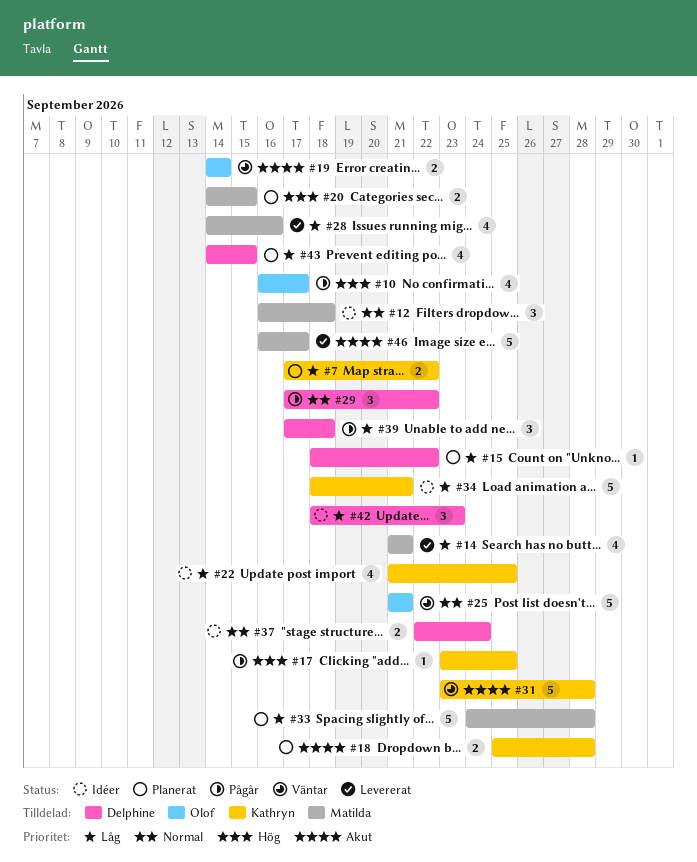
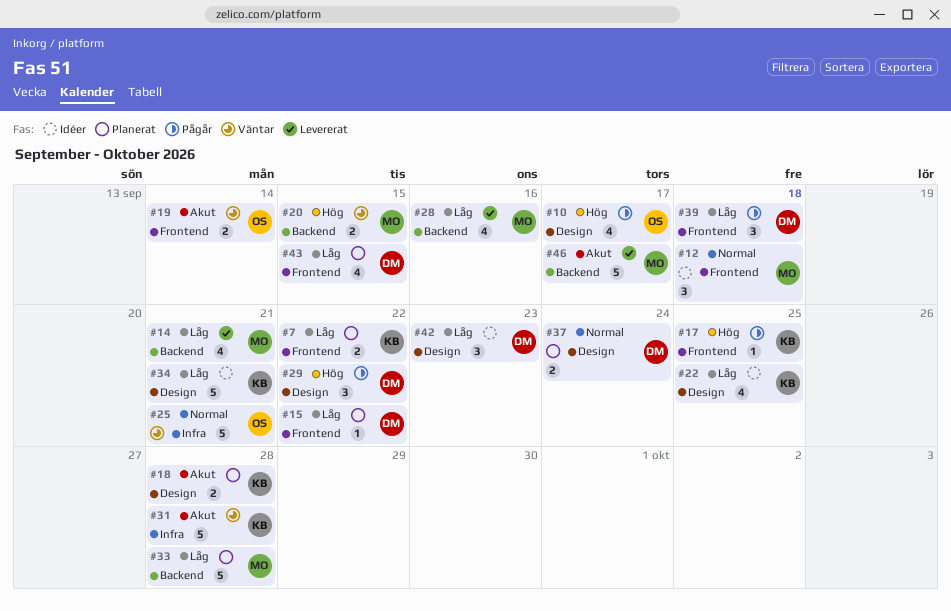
#20, status: Planerat -> Väntar
#29, priority: Normal -> Hög
#37, status: Idéer -> Planerat

